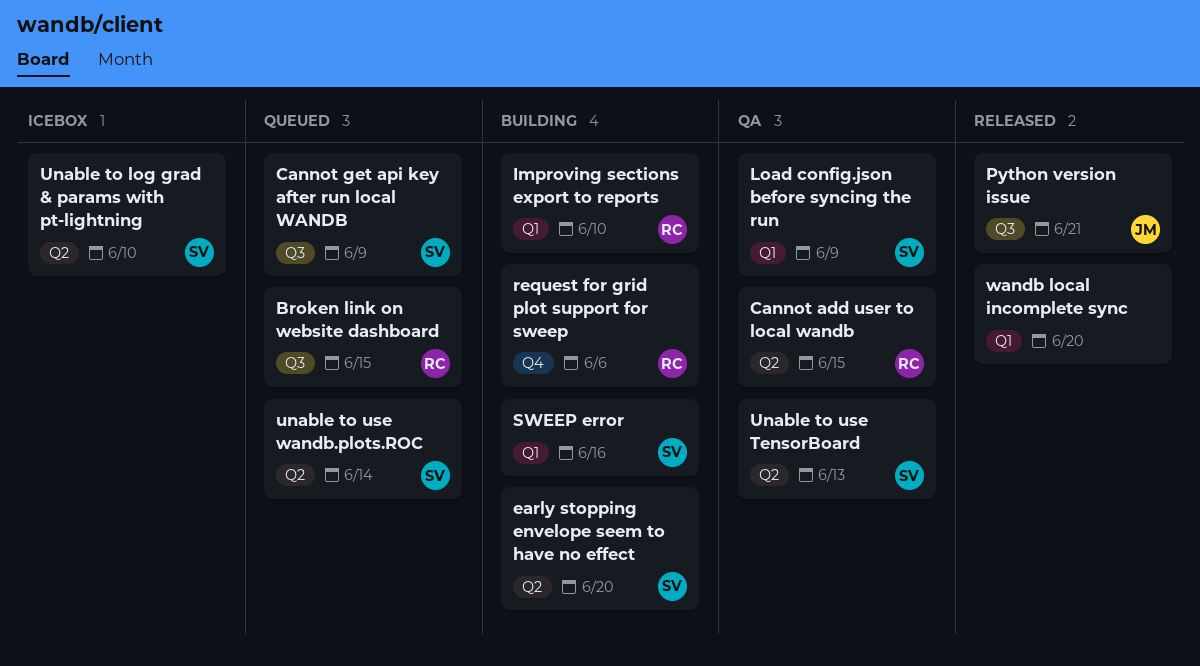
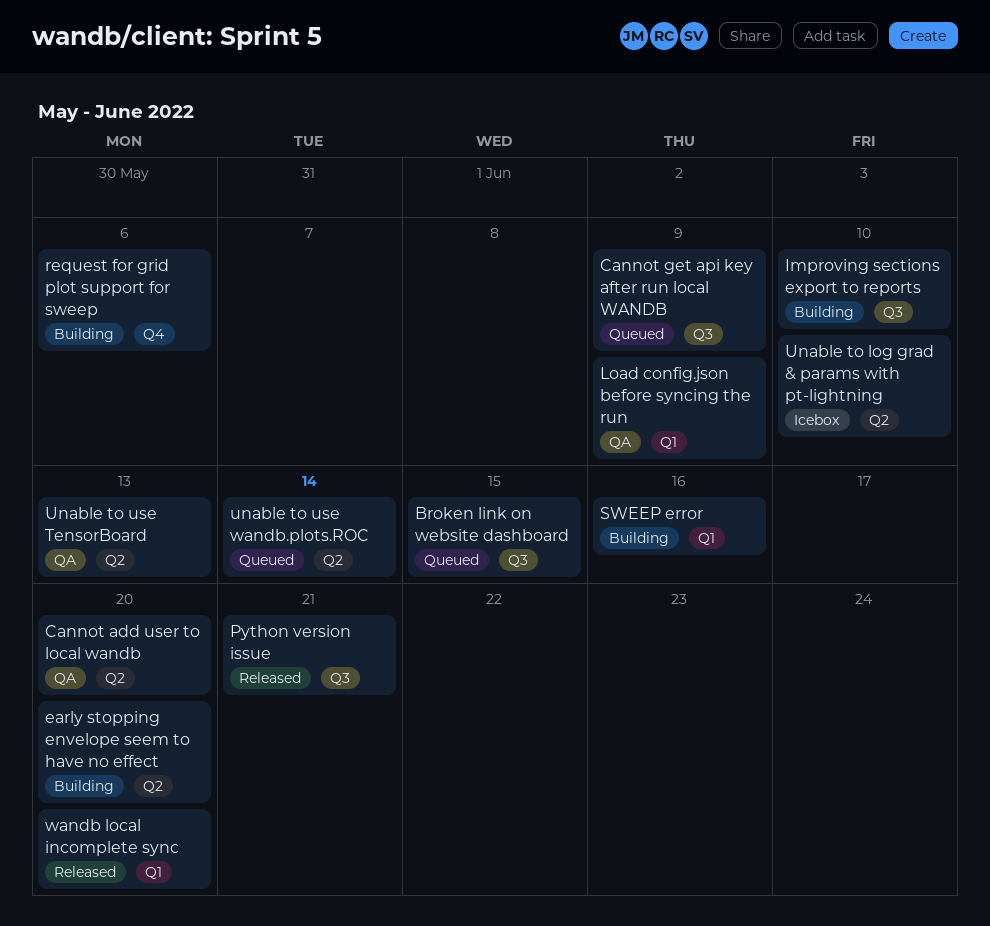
Cannot add user to local wandb, due: Jun 15 -> Jun 20
Improving sections export to reports, label: Q1 -> Q3

